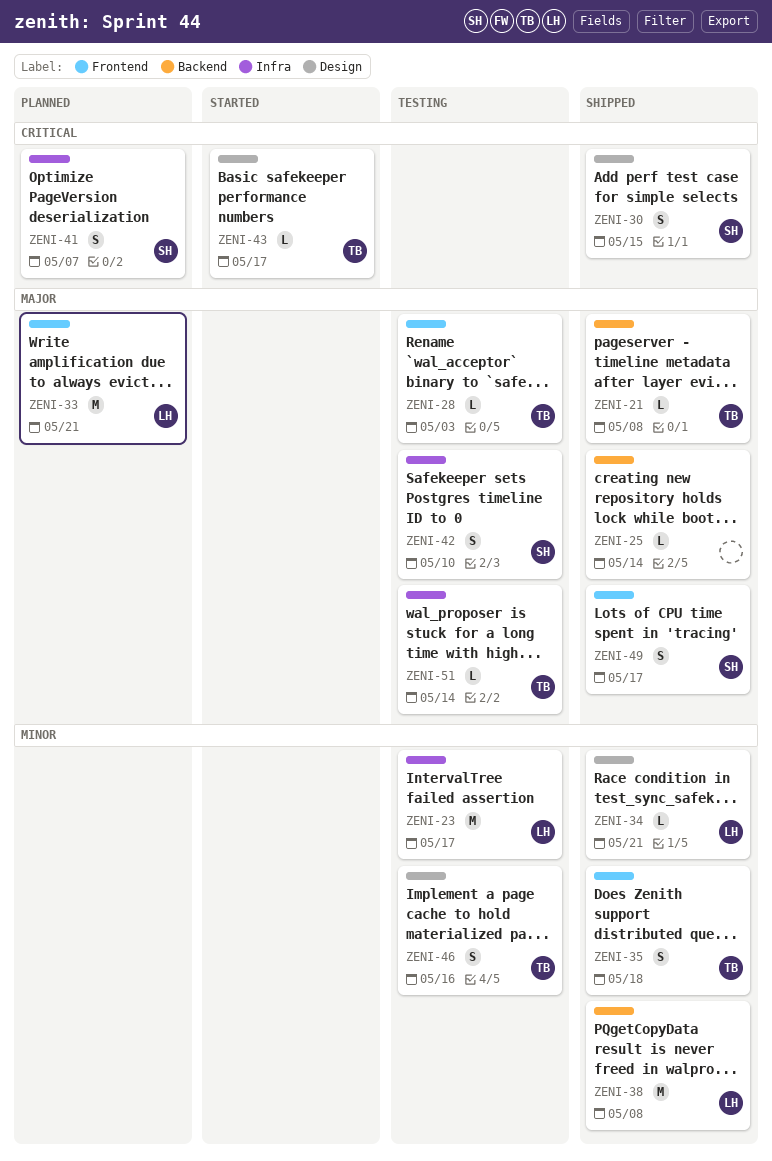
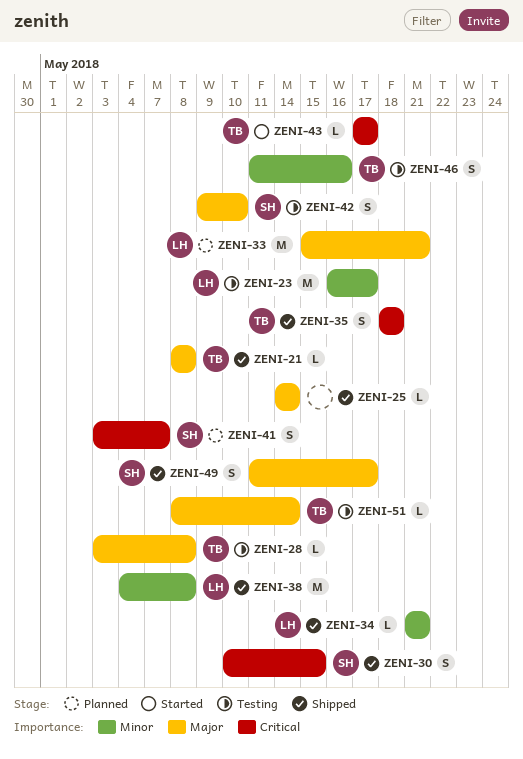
ZENI-28, due: May 3 -> May 8
ZENI-35, priority: Minor -> Critical

